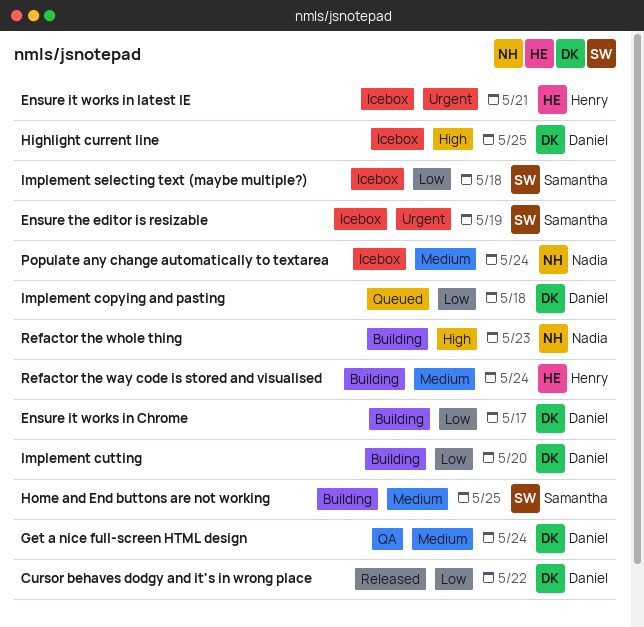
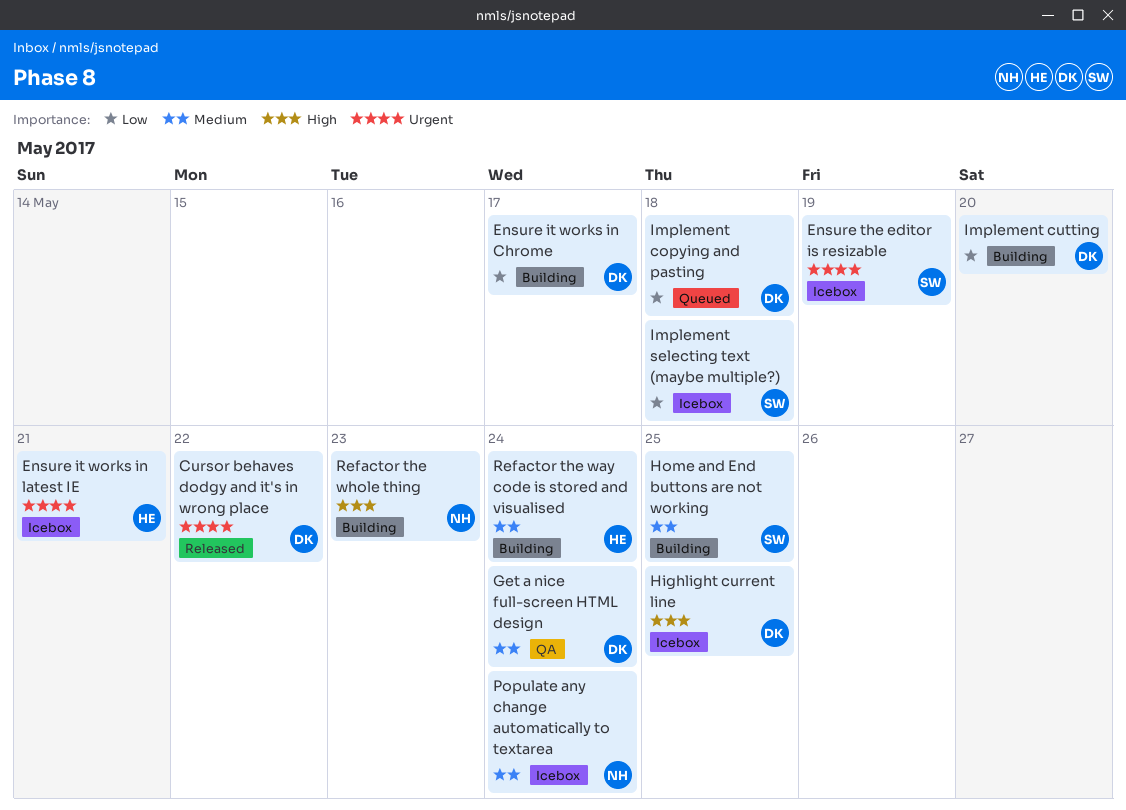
Cursor behaves dodgy and it's in wrong place, priority: Low -> Urgent

